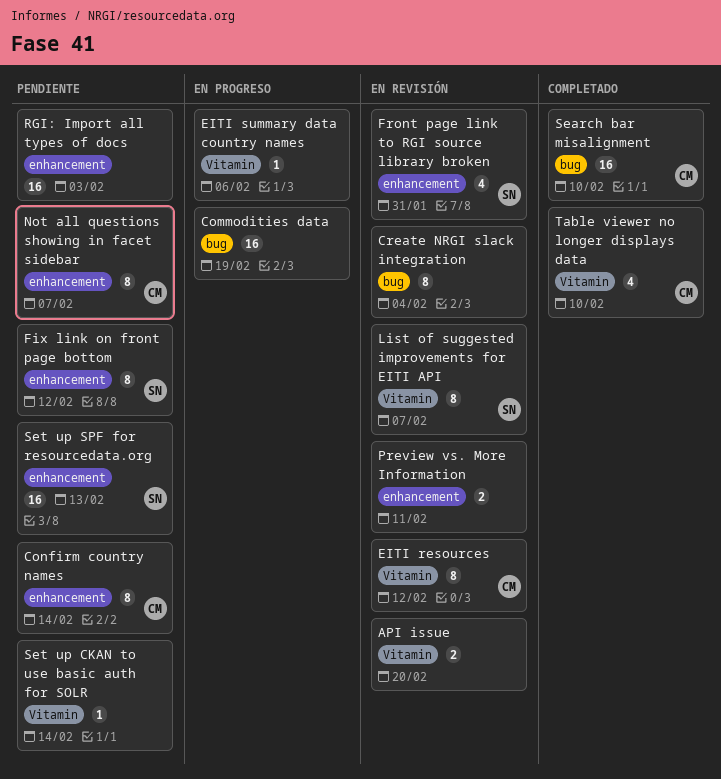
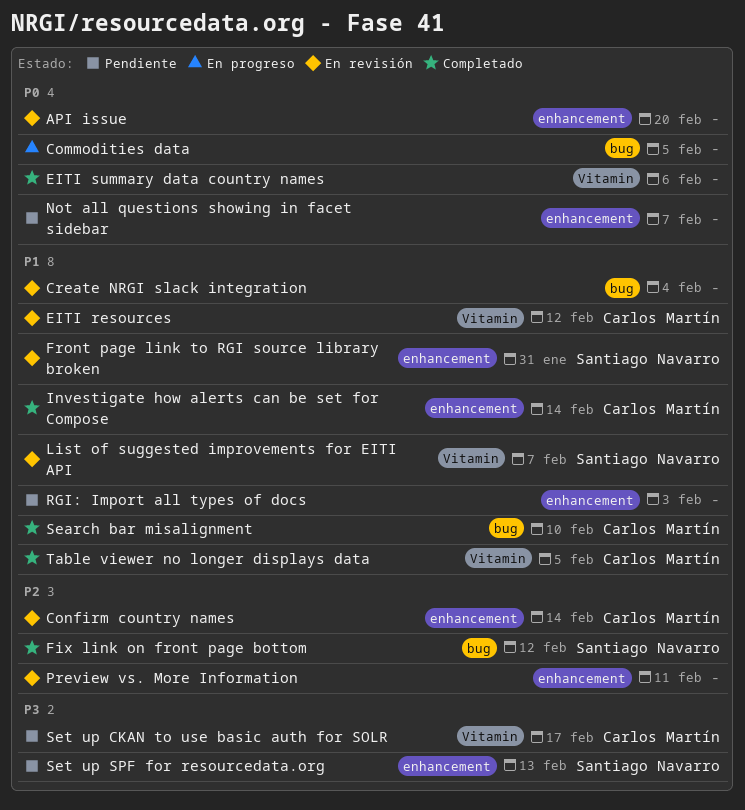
API issue, label: Vitamin -> enhancement
Commodities data, due: Feb 19 -> Feb 5
Confirm country names, status: Pendiente -> En revisión
EITI summary data country names, status: En progreso -> Completado
Fix link on front page bottom, status: Pendiente -> Completado
Fix link on front page bottom, label: enhancement -> bug
Investigate how alerts can be set for Compose: none -> present
Not all questions showing in facet sidebar, owner: Carlos Martín -> none
Set up CKAN to use basic auth for SOLR, owner: none -> Carlos Martín
Set up CKAN to use basic auth for SOLR, due: Feb 14 -> Feb 17
Table viewer no longer displays data, due: Feb 10 -> Feb 5

